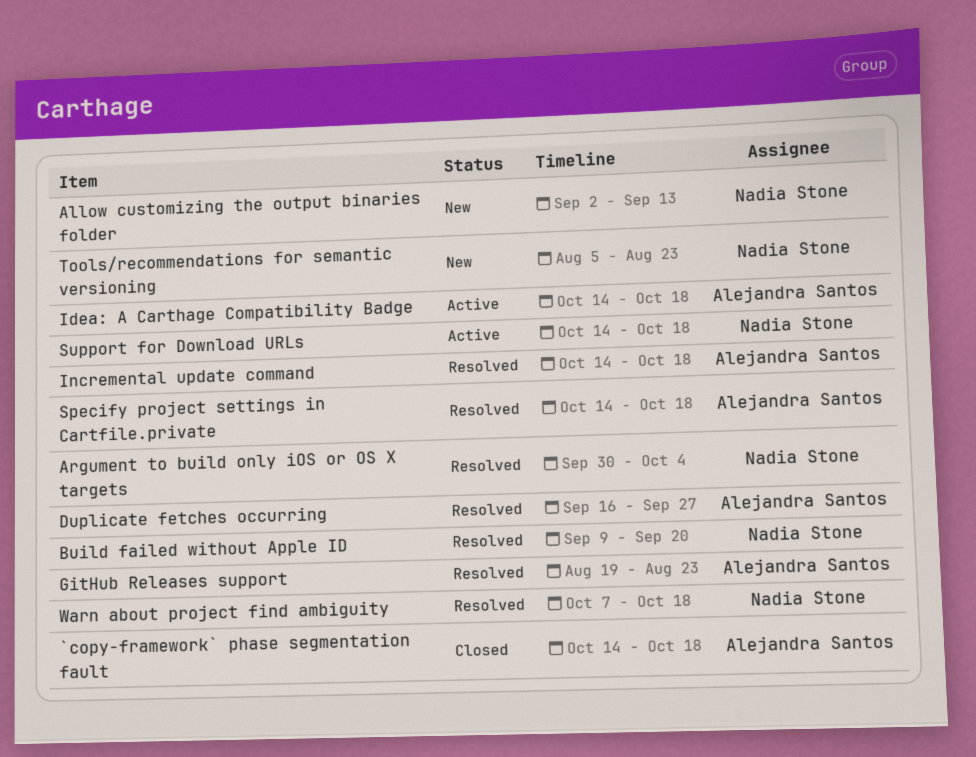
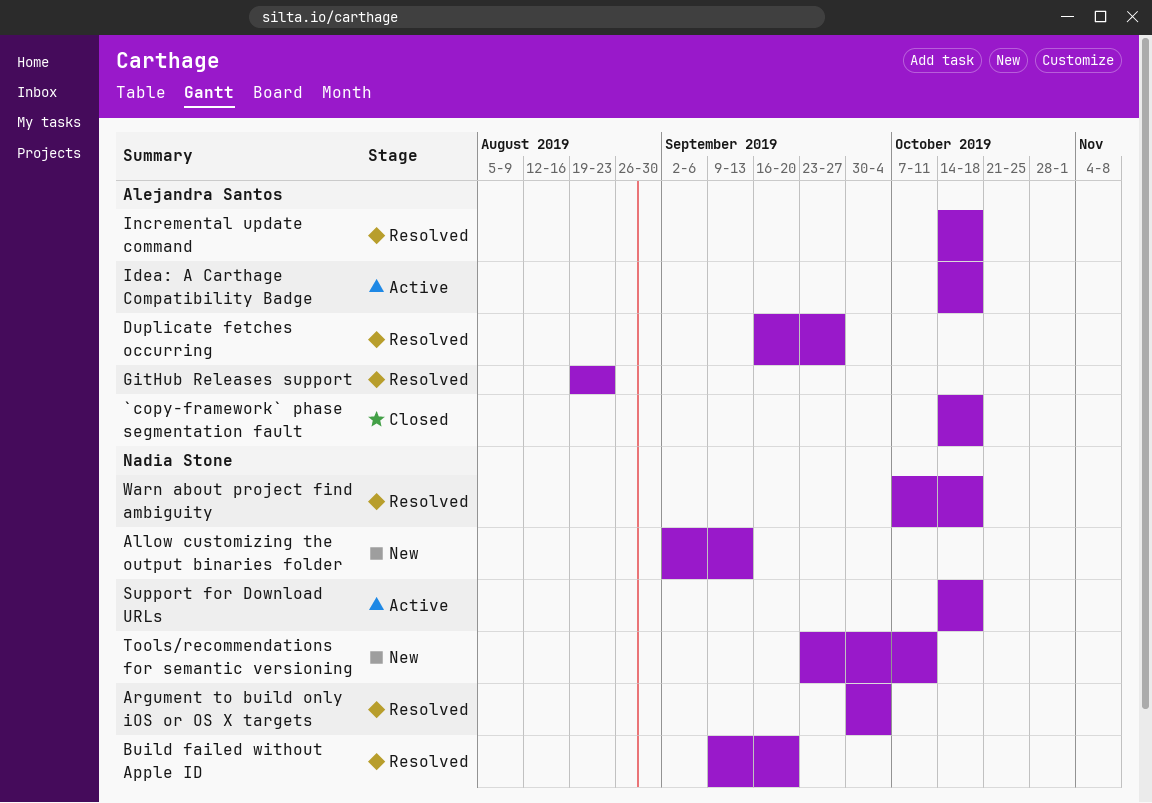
Specify project settings in Cartfile.private: present -> none
Tools/recommendations for semantic versioning, start: Aug 5 -> Sep 23
Tools/recommendations for semantic versioning, due: Aug 23 -> Oct 11

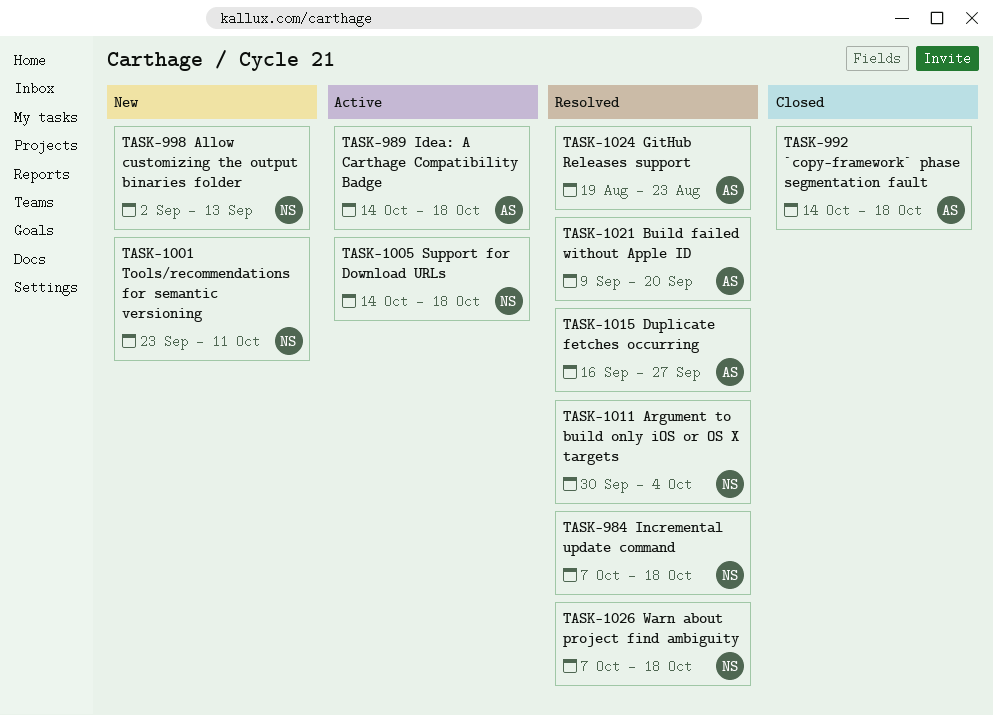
Build failed without Apple ID, owner: Nadia Stone -> Alejandra Santos
Incremental update command, owner: Alejandra Santos -> Nadia Stone
Incremental update command, start: Oct 14 -> Oct 7

